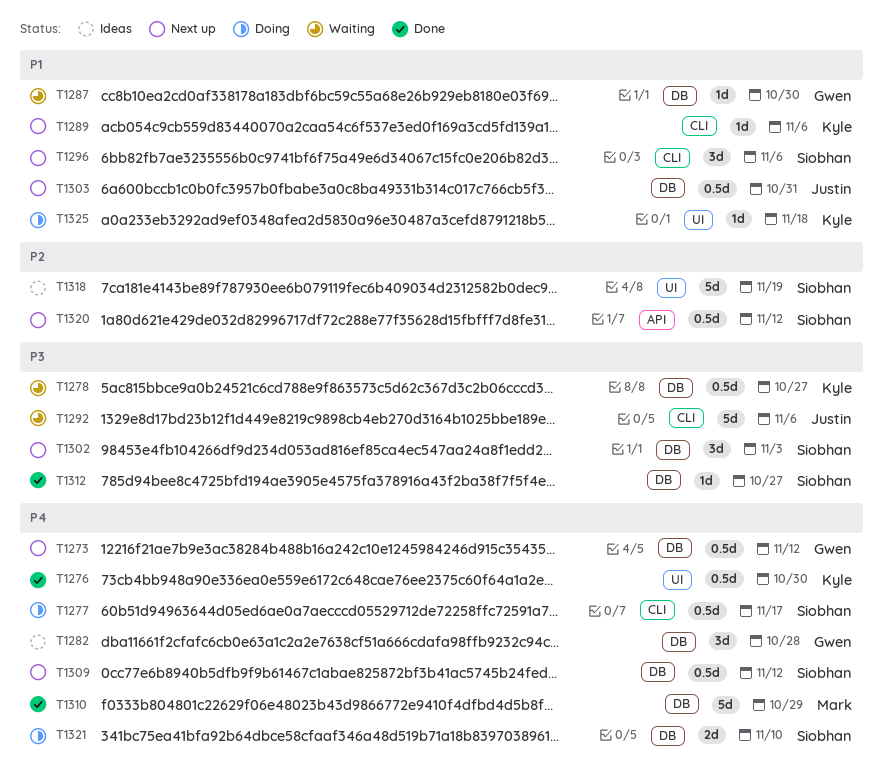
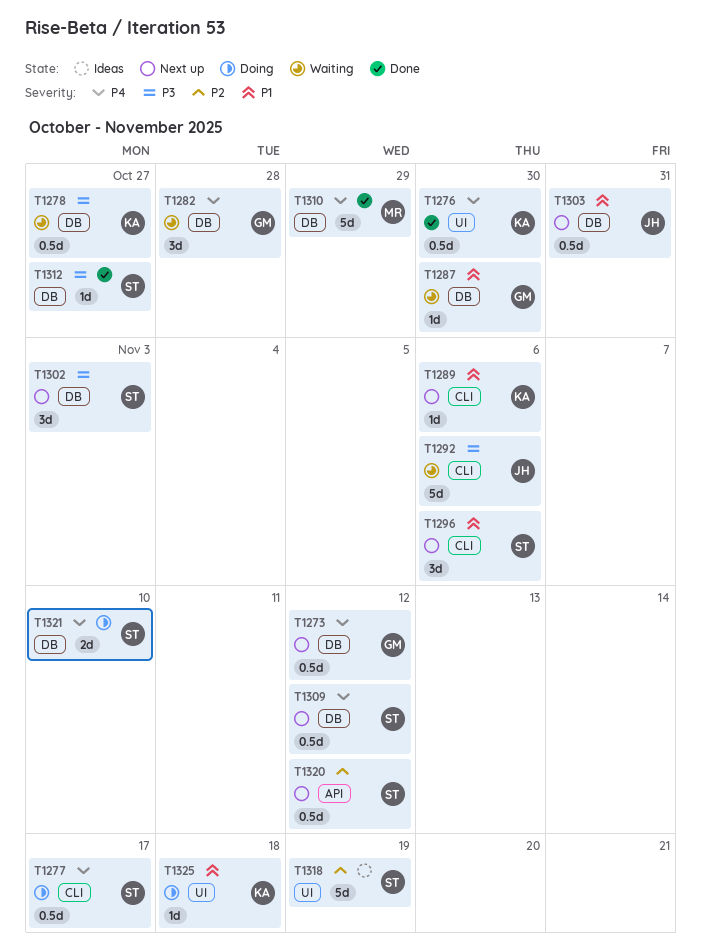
T1282, status: Ideas -> Waiting

